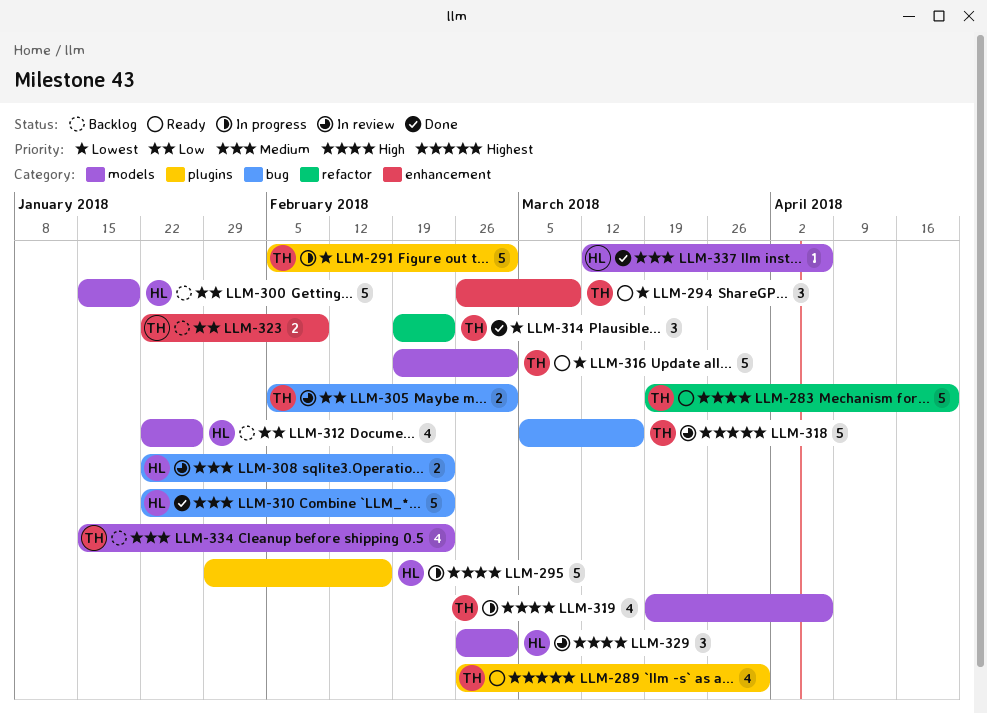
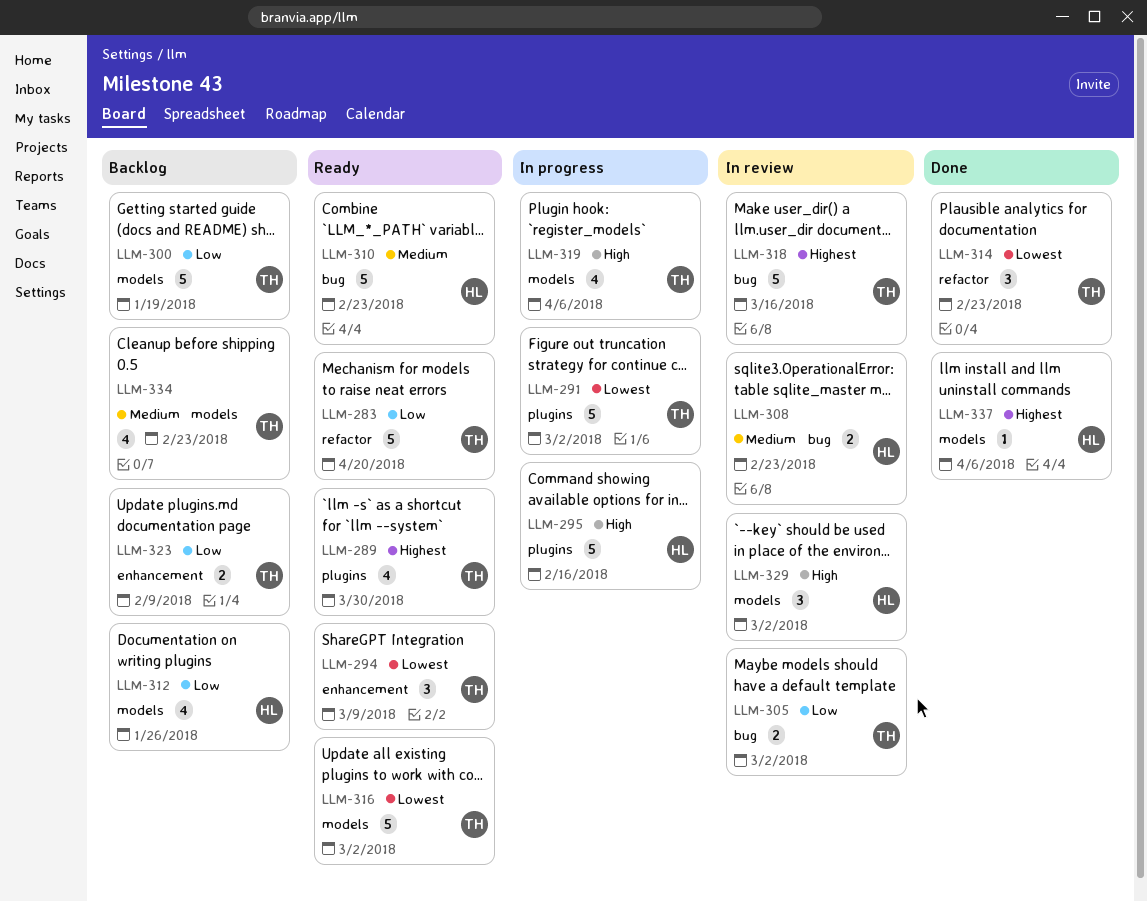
LLM-283, priority: High -> Low
LLM-300, owner: HL -> TH
LLM-310, status: Done -> Ready
LLM-337, priority: Medium -> Highest

